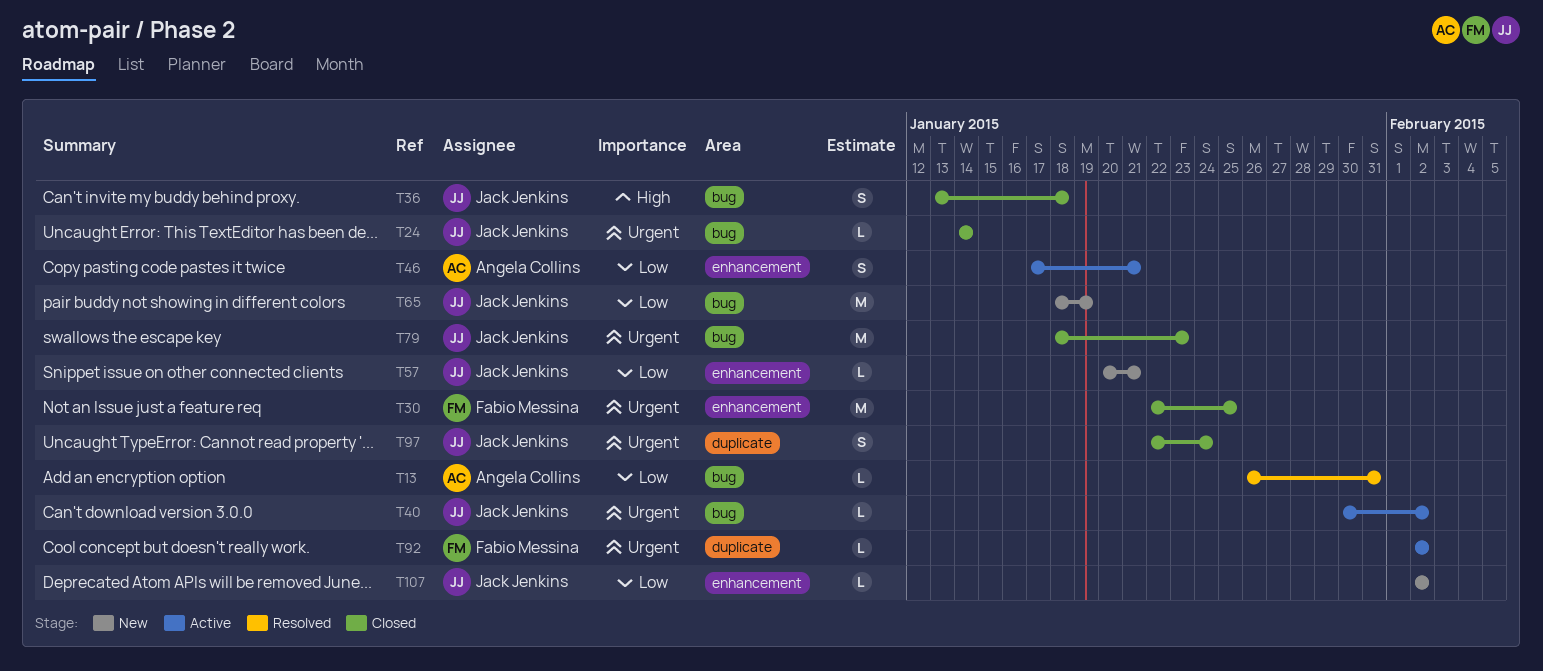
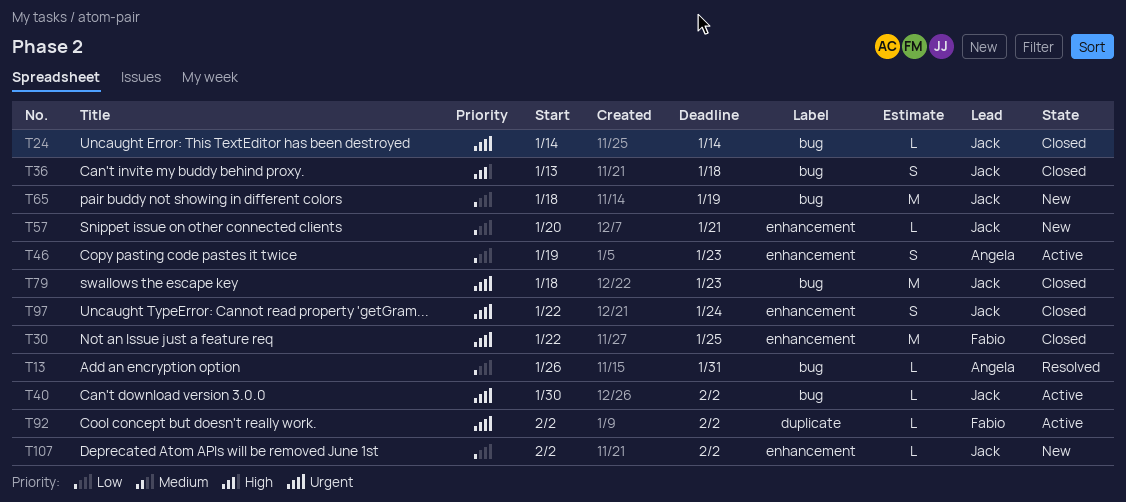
T46, start: Jan 17 -> Jan 19
T46, due: Jan 21 -> Jan 23
T97, label: duplicate -> enhancement

